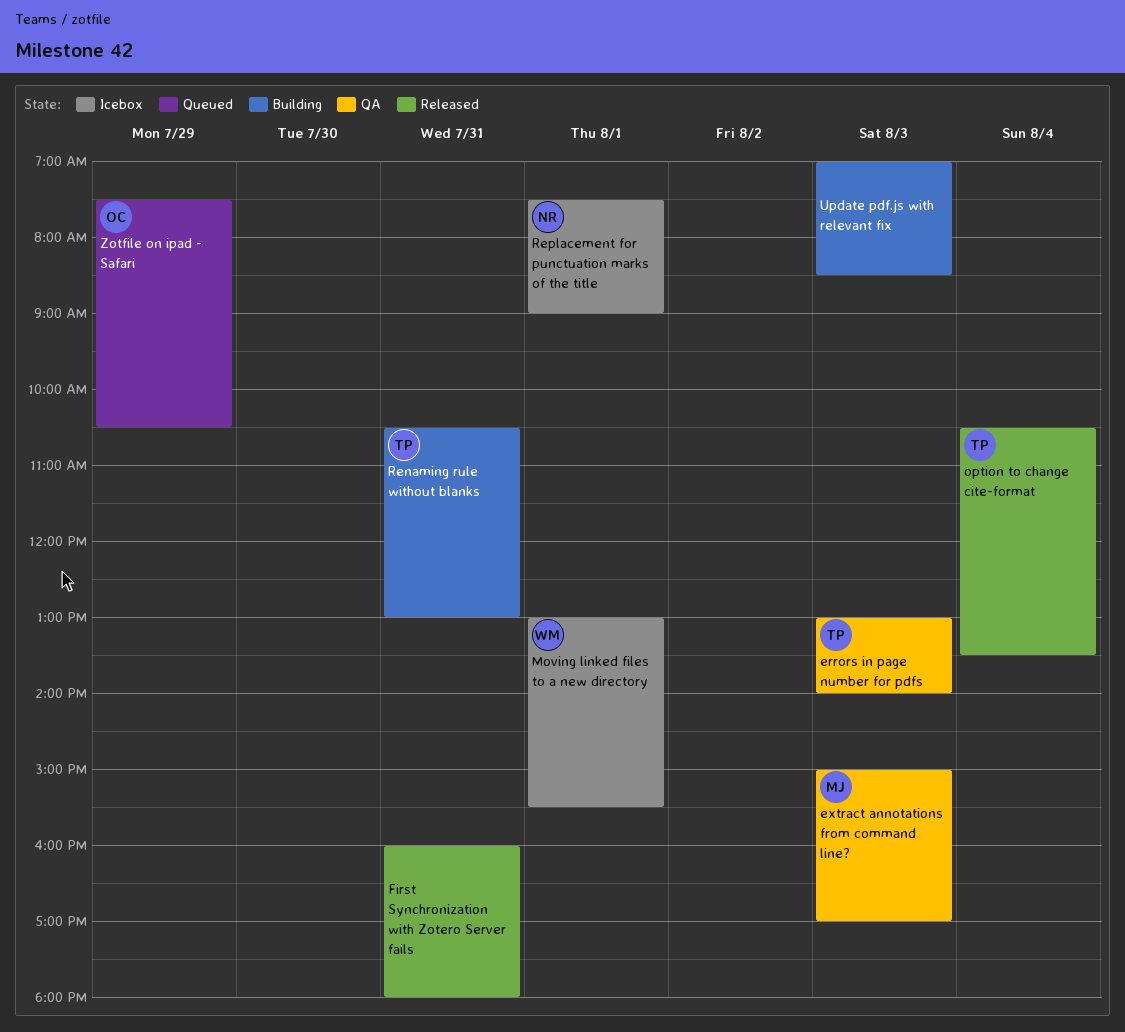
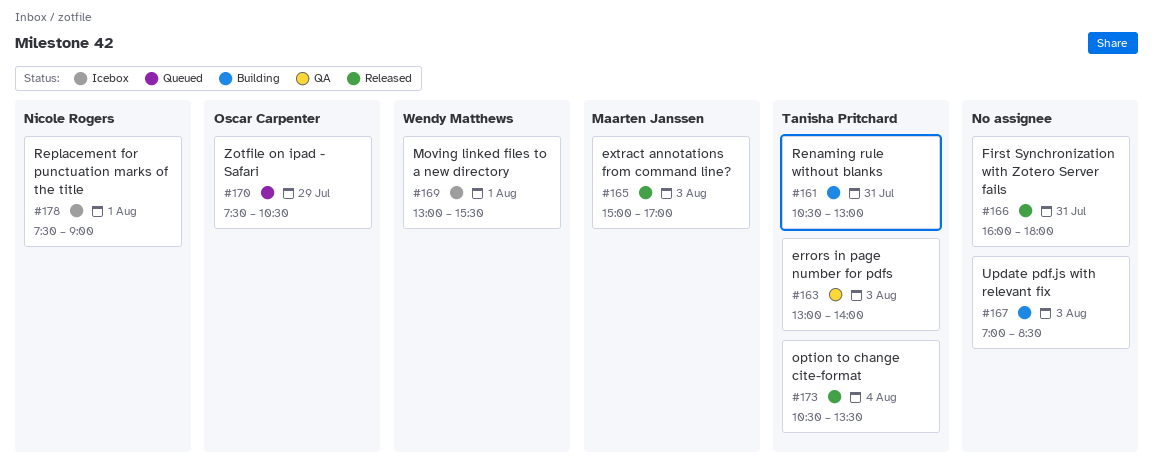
extract annotations from command line?, status: QA -> Released

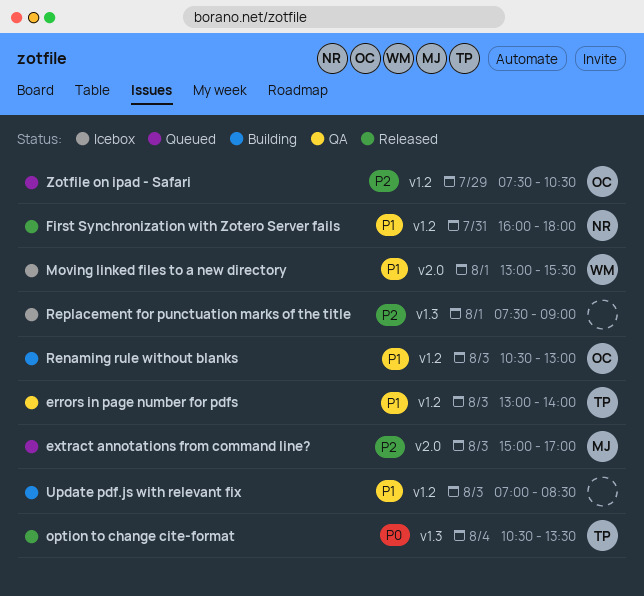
extract annotations from command line?, status: Released -> Queued
First Synchronization with Zotero Server fails, owner: none -> Nicole Rogers
Renaming rule without blanks, owner: Tanisha Pritchard -> Oscar Carpenter
Renaming rule without blanks, day: Jul 31 -> Aug 3
Replacement for punctuation marks of the title, owner: Nicole Rogers -> none

